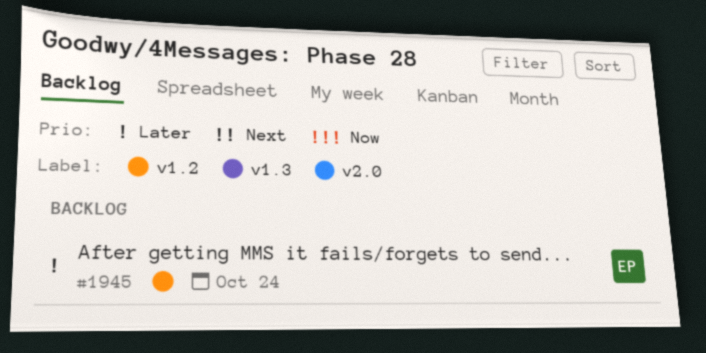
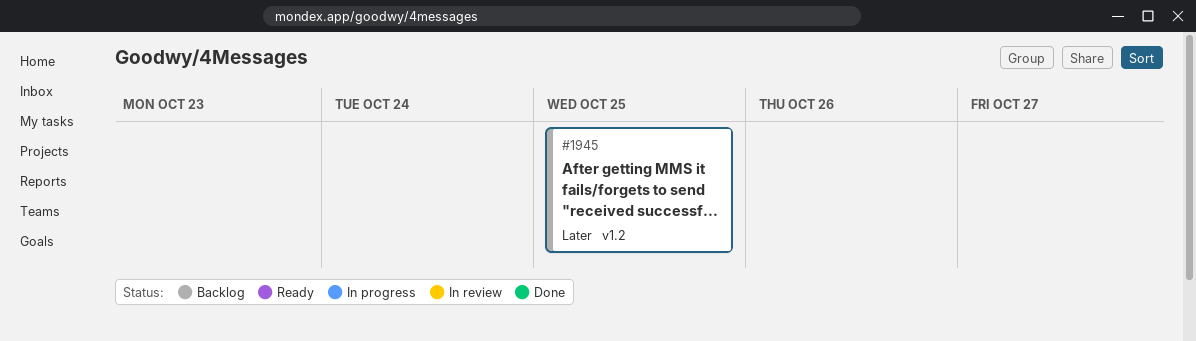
#1945, due: Oct 24 -> Oct 25

